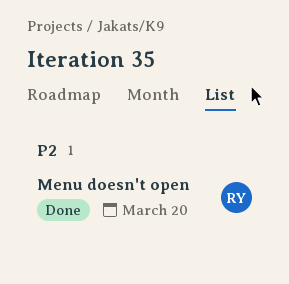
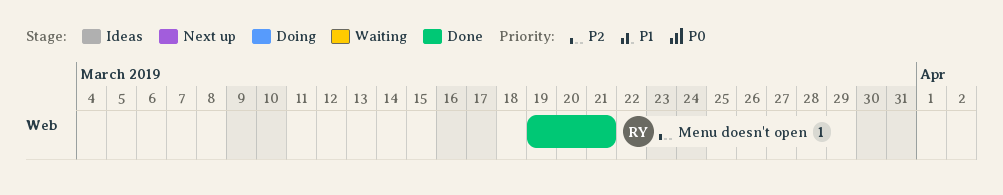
Menu doesn't open, due: Mar 20 -> Mar 21

